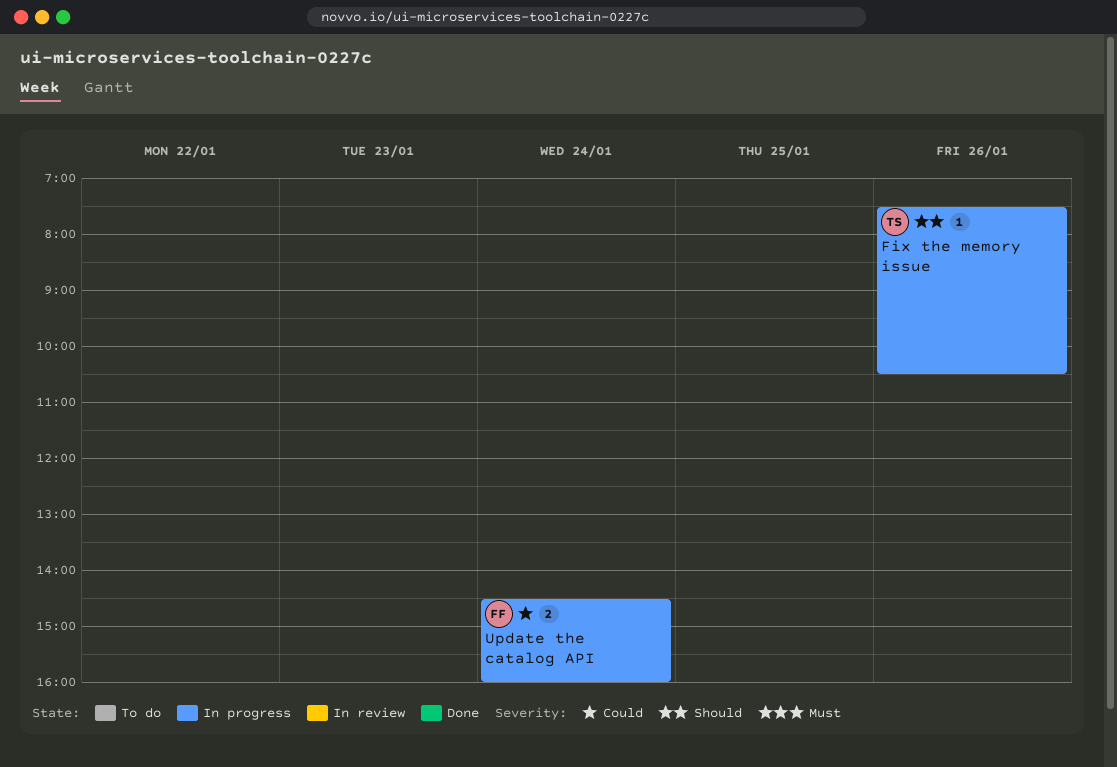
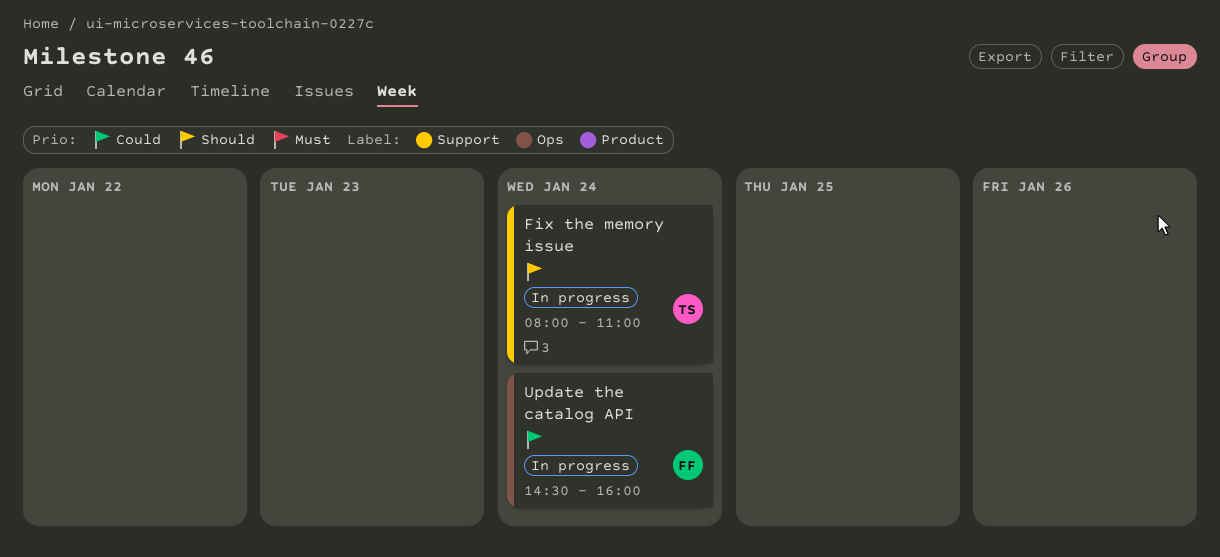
Fix the memory issue, day: Jan 26 -> Jan 24
Fix the memory issue, begins: 07:30 -> 08:00
Fix the memory issue, ends: 10:30 -> 11:00

